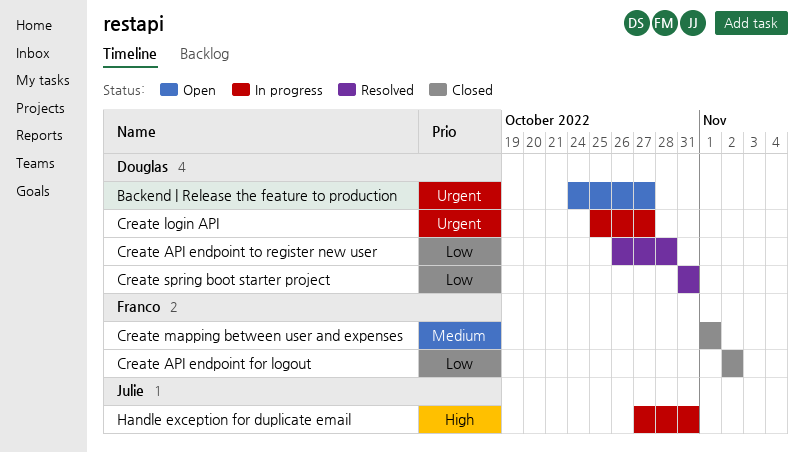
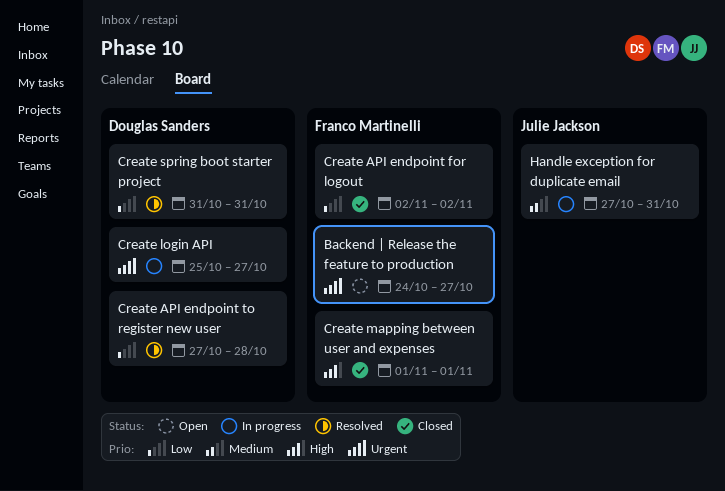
Backend | Release the feature to production, owner: Douglas Sanders -> Franco Martinelli
Create API endpoint to register new user, start: Oct 26 -> Oct 27
Create mapping between user and expenses, priority: Medium -> High
Handle exception for duplicate email, priority: High -> Medium

